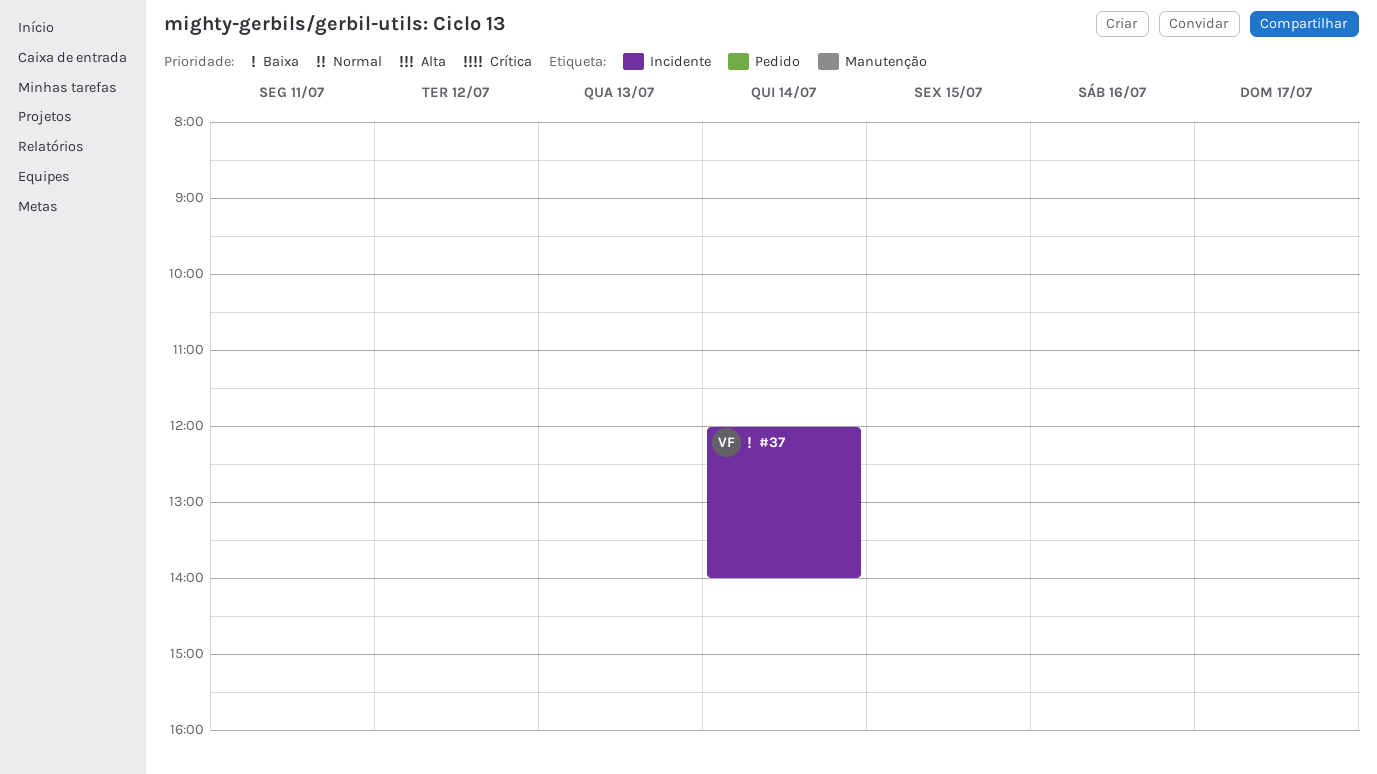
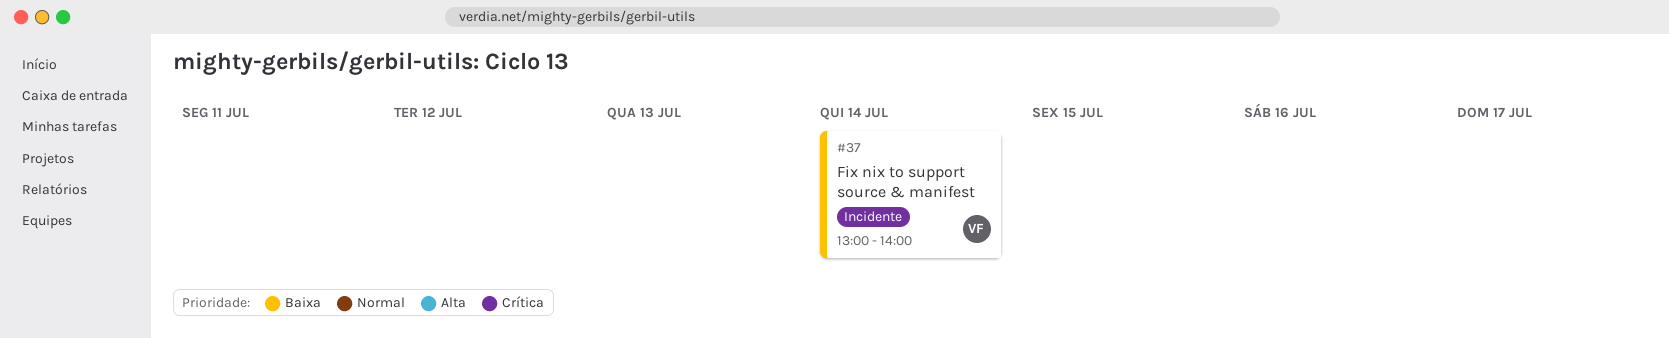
#37, begins: 12:00 -> 13:00

